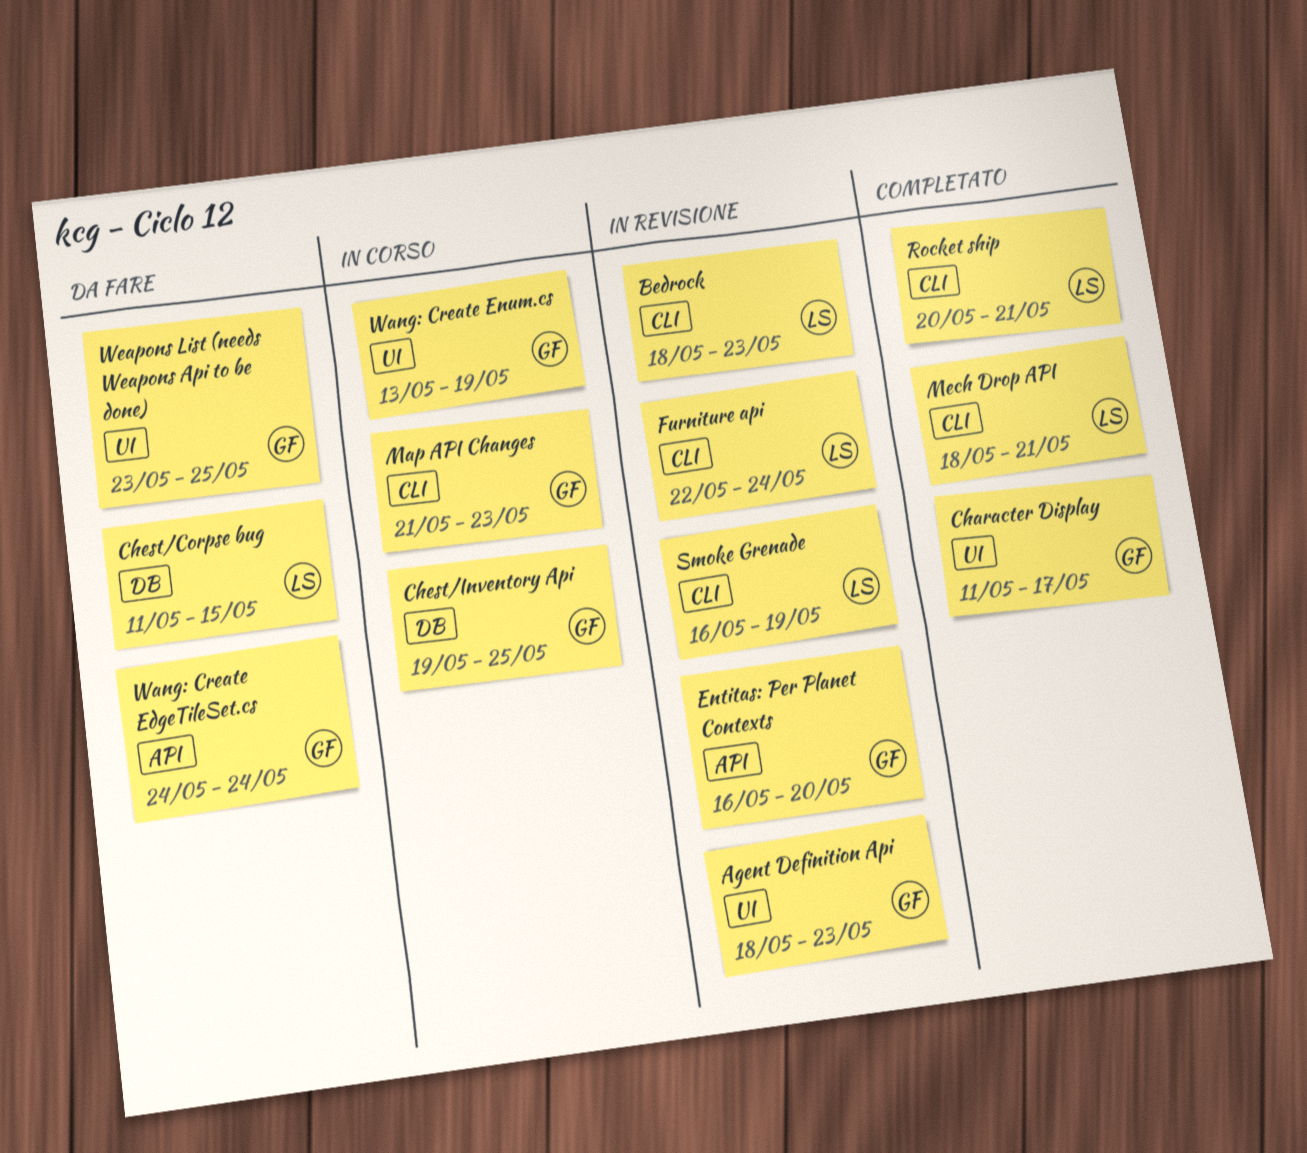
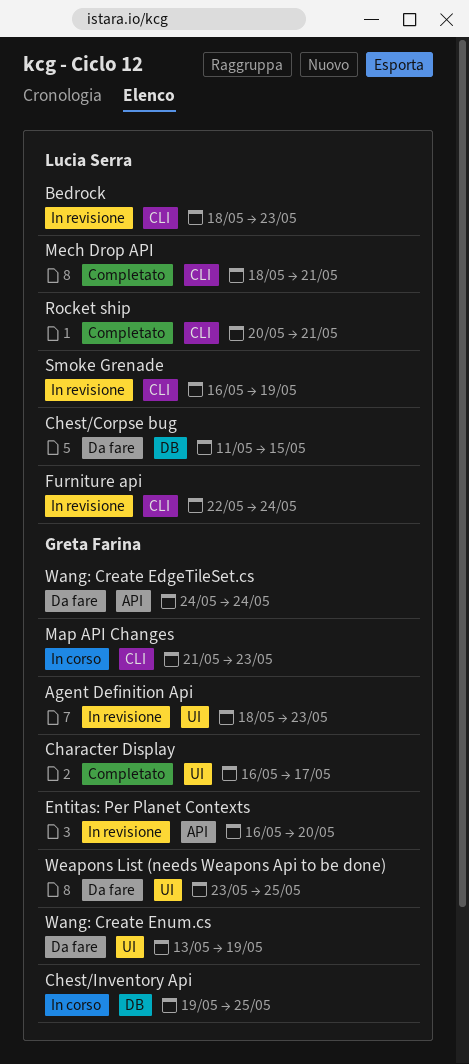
Character Display, start: May 11 -> May 16
Wang: Create Enum.cs, status: In corso -> Da fare

